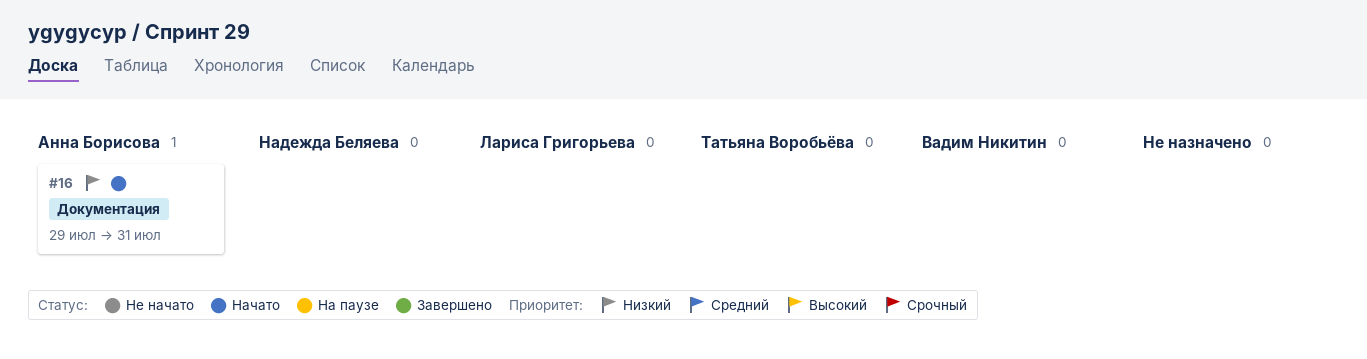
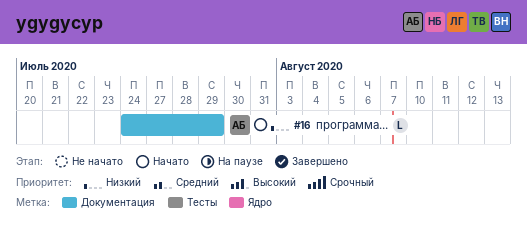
#16, start: Jul 29 -> Jul 24
#16, due: Jul 31 -> Jul 29

